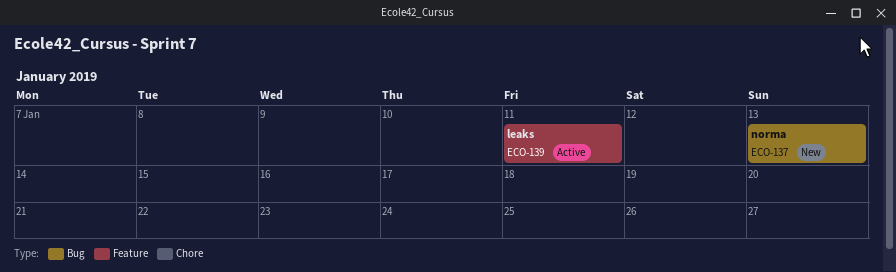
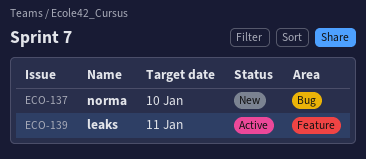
ECO-137, due: Jan 13 -> Jan 10

